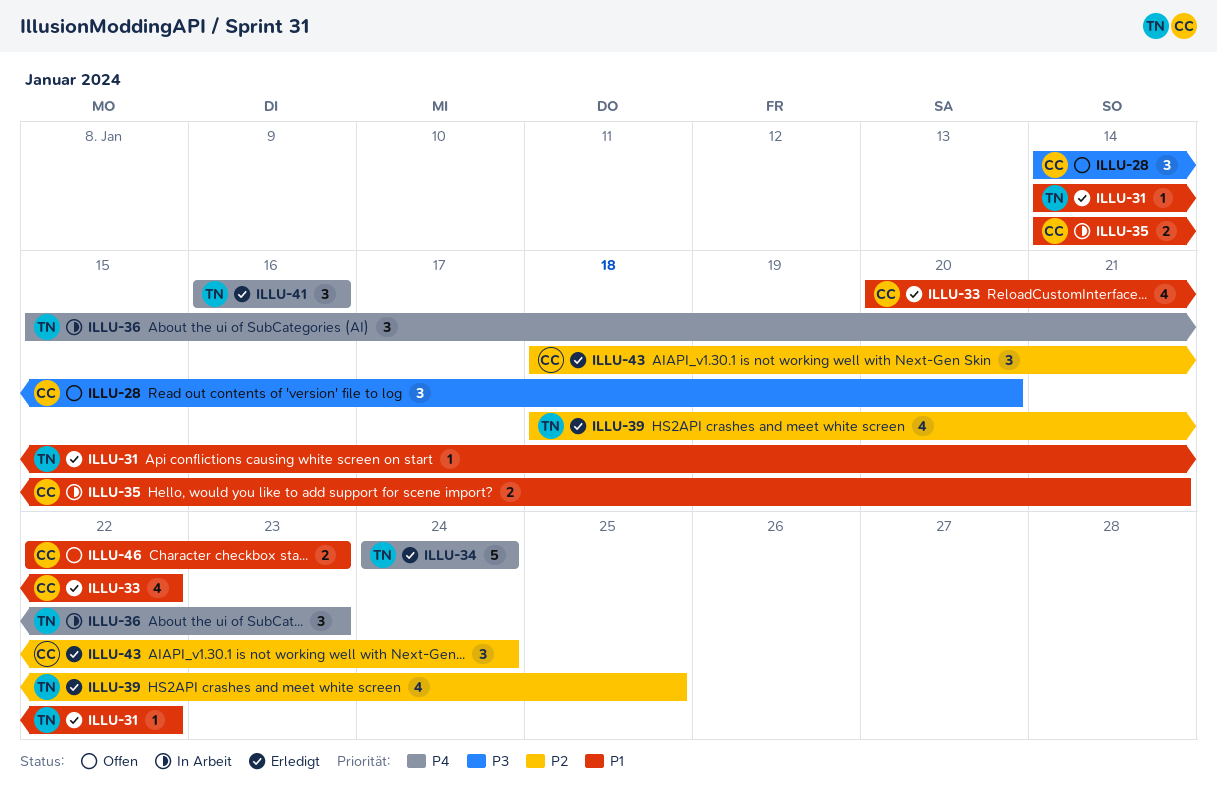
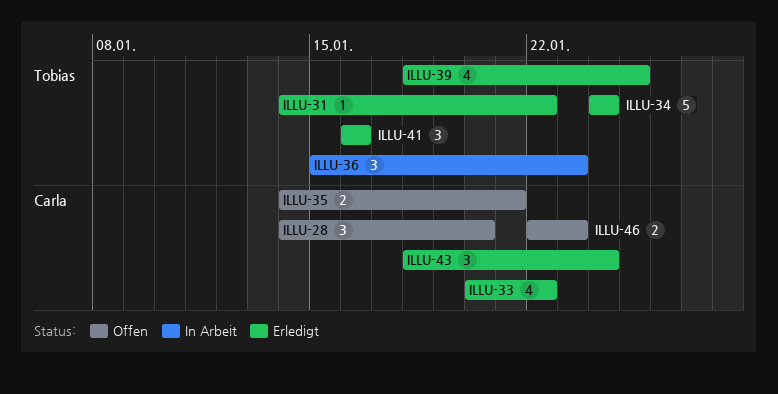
ILLU-35, status: In Arbeit -> Offen

